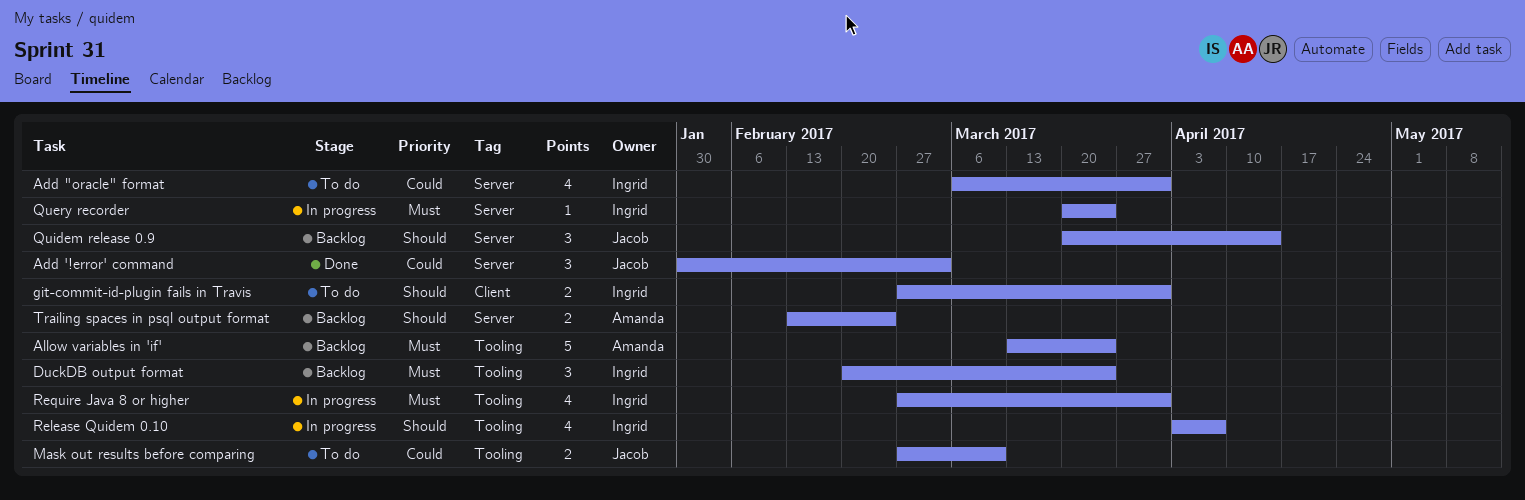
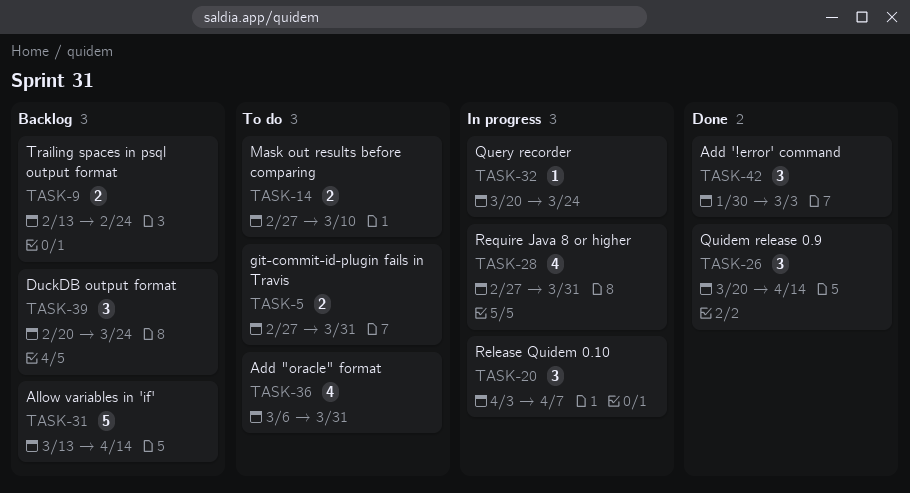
Allow variables in 'if', due: Mar 24 -> Apr 14
Quidem release 0.9, status: Backlog -> Done
Release Quidem 0.10, estimate: 4 -> 3

